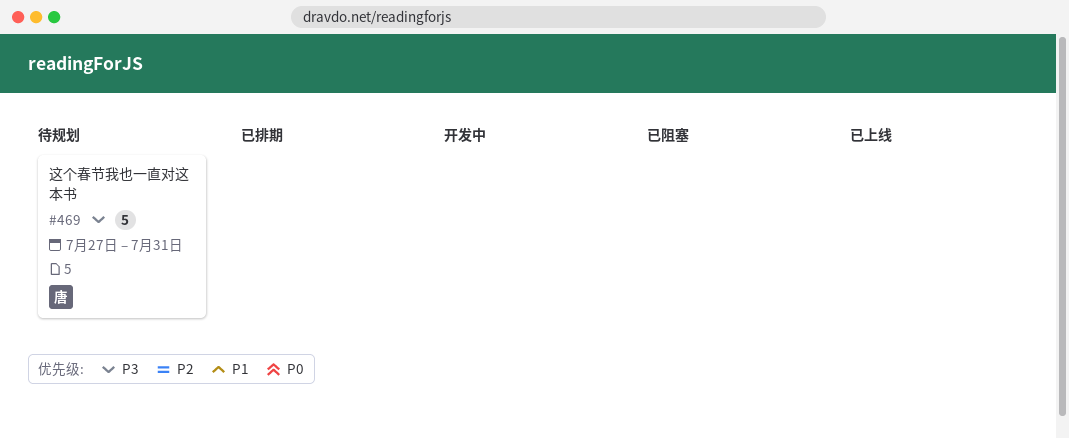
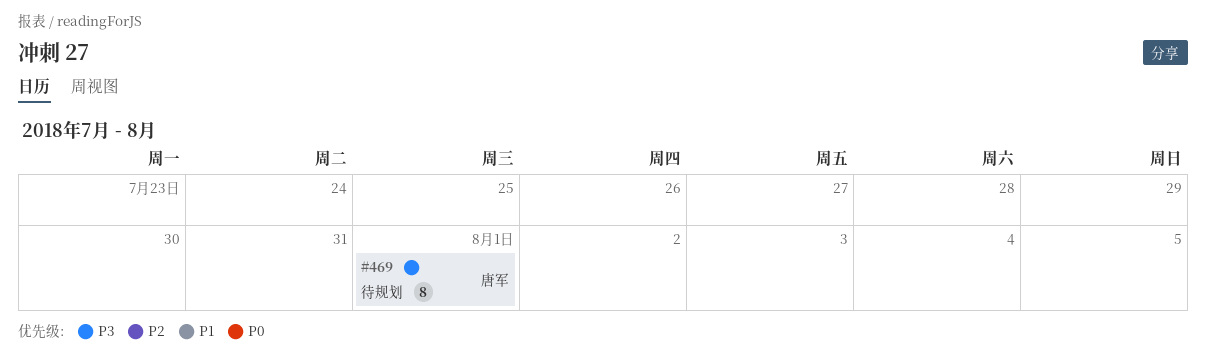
#469, estimate: 5 -> 8
#469, due: Jul 31 -> Aug 1

